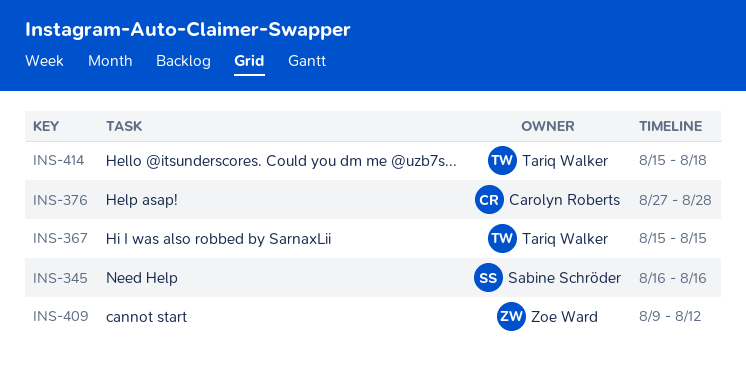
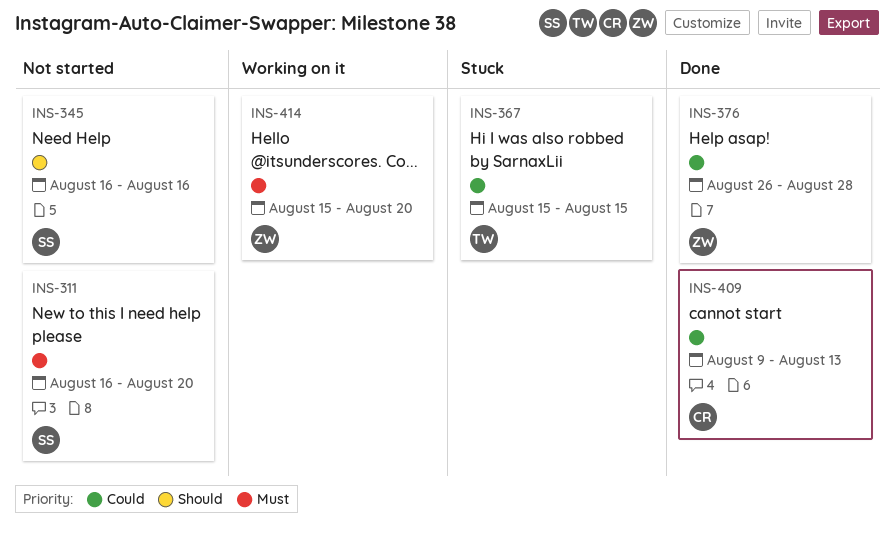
INS-311: none -> present
INS-376, owner: Carolyn Roberts -> Zoe Ward
INS-376, start: Aug 27 -> Aug 26
INS-409, owner: Zoe Ward -> Carolyn Roberts
INS-409, due: Aug 12 -> Aug 13
INS-414, owner: Tariq Walker -> Zoe Ward
INS-414, due: Aug 18 -> Aug 20

